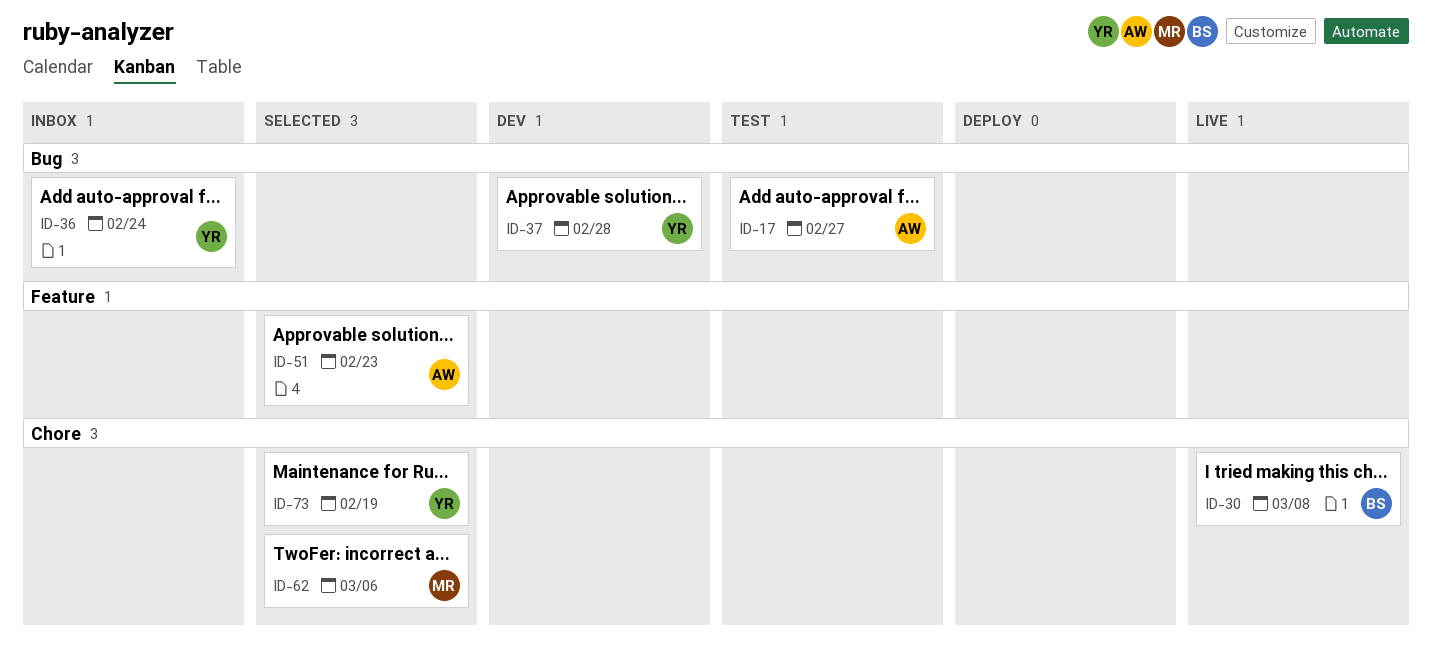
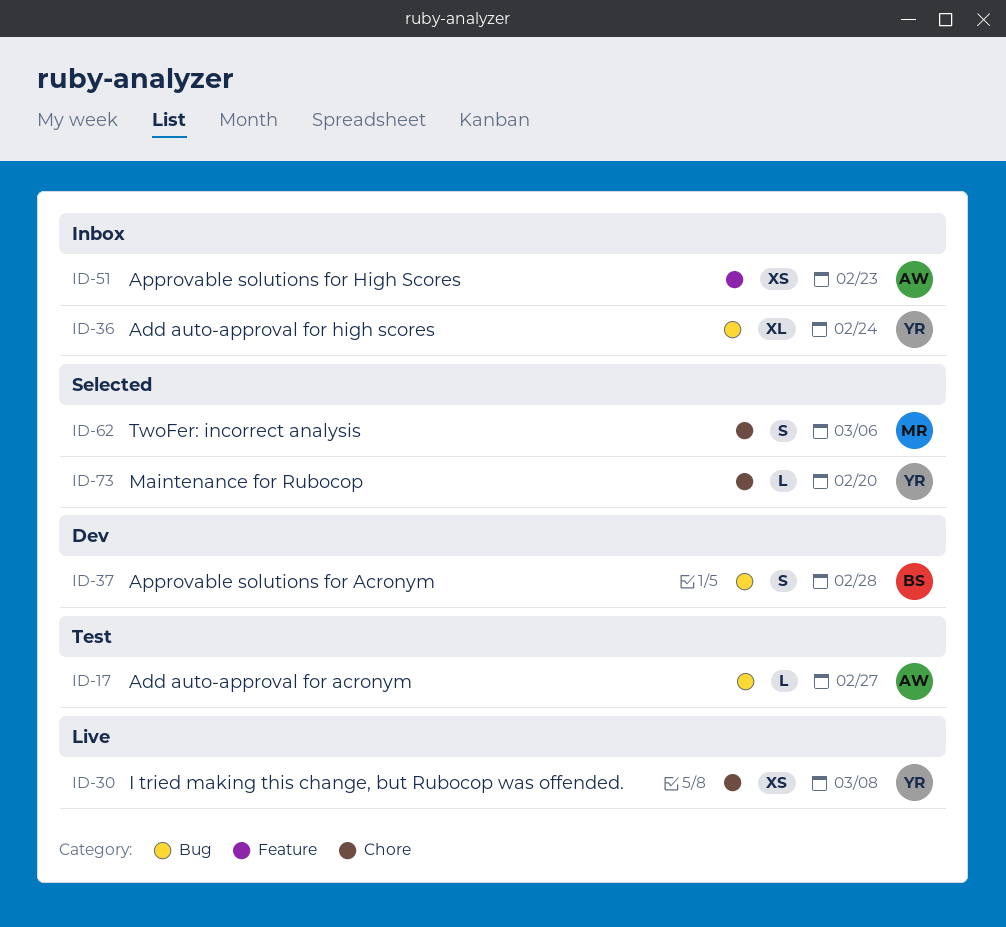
ID-30, owner: BS -> YR
ID-37, owner: YR -> BS
ID-51, status: Selected -> Inbox
ID-73, due: Feb 19 -> Feb 20

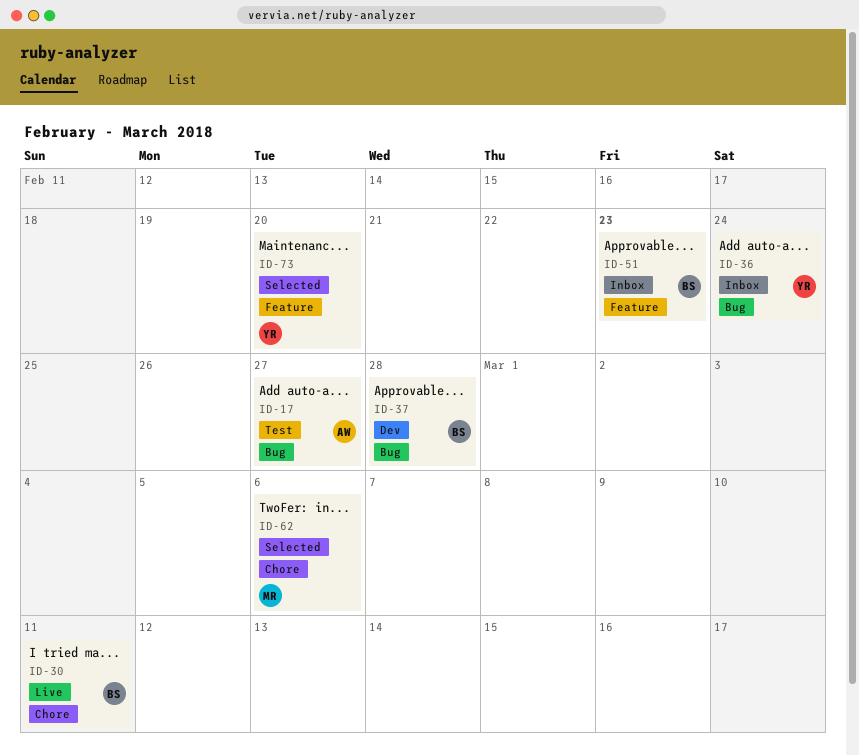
ID-30, owner: YR -> BS
ID-30, due: Mar 8 -> Mar 11
ID-51, owner: AW -> BS
ID-73, label: Chore -> Feature

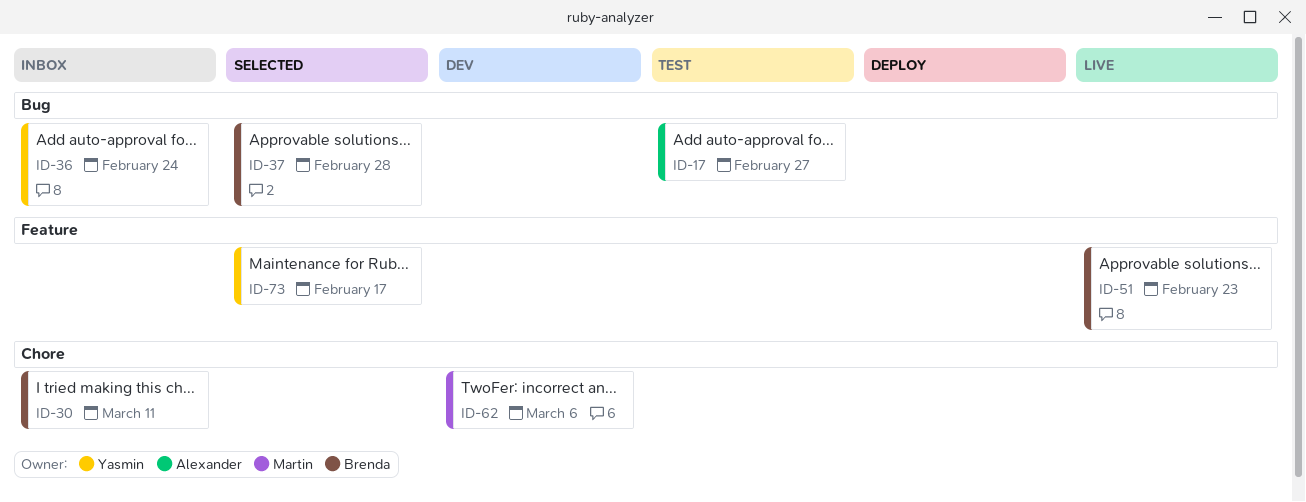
ID-30, status: Live -> Inbox
ID-37, status: Dev -> Selected
ID-51, status: Inbox -> Live
ID-62, status: Selected -> Dev
ID-73, due: Feb 20 -> Feb 17

